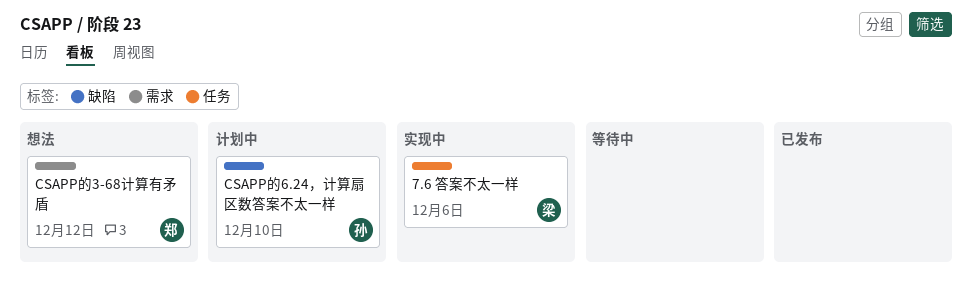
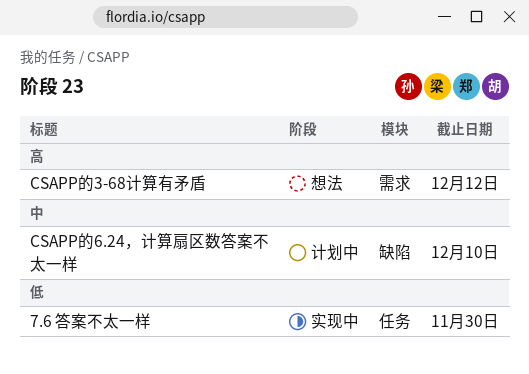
7.6 答案不太一样, due: Dec 6 -> Nov 30

